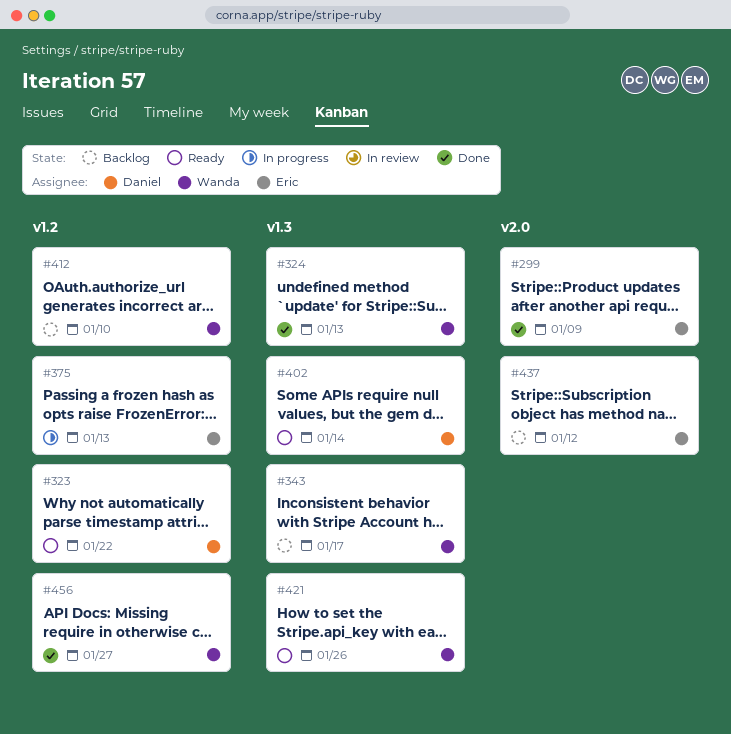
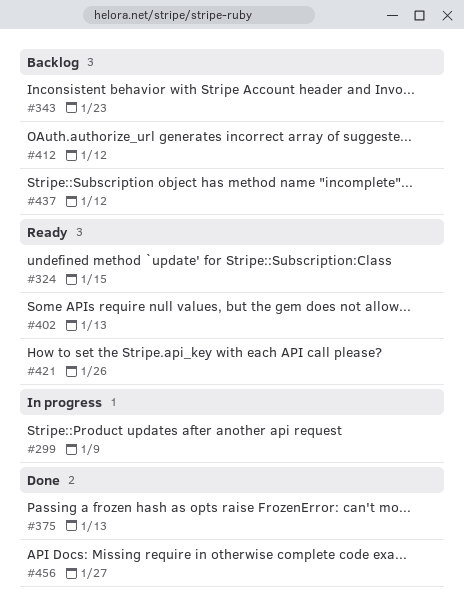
#299, status: Done -> In progress
#323: present -> none
#324, status: Done -> Ready
#324, due: Jan 13 -> Jan 15
#343, due: Jan 17 -> Jan 23
#375, status: In progress -> Done
#402, due: Jan 14 -> Jan 13
#412, due: Jan 10 -> Jan 12

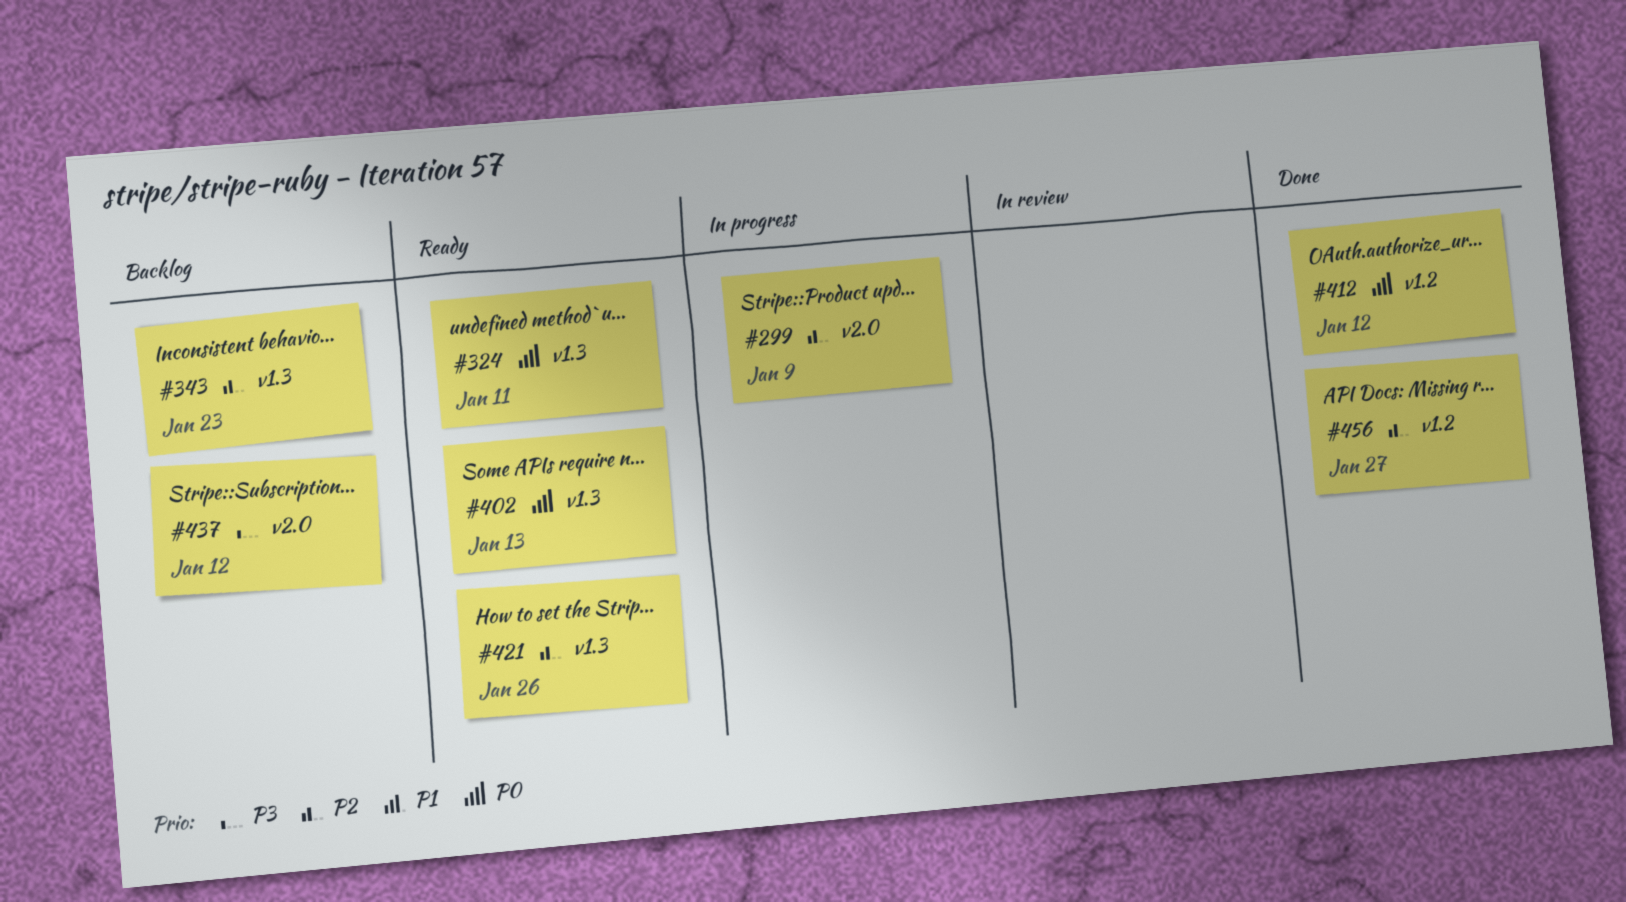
#324, due: Jan 15 -> Jan 11
#375: present -> none
#412, status: Backlog -> Done

